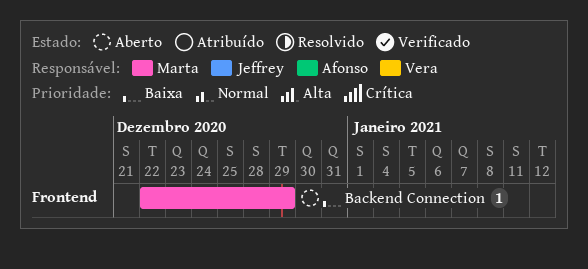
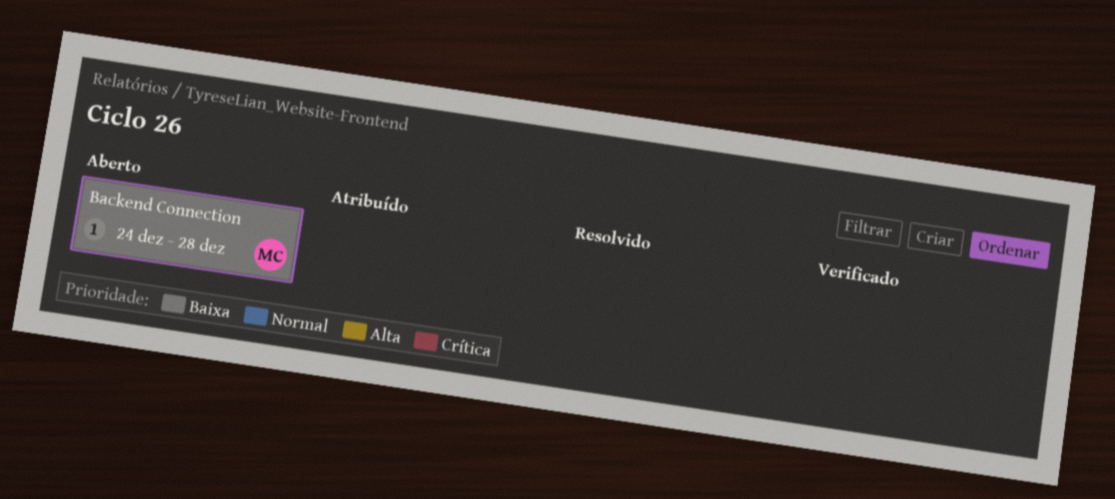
Backend Connection, start: Dec 22 -> Dec 24
Backend Connection, due: Dec 29 -> Dec 28

